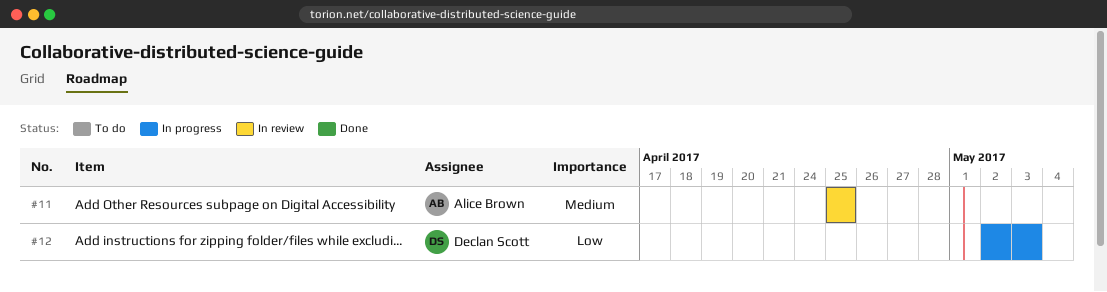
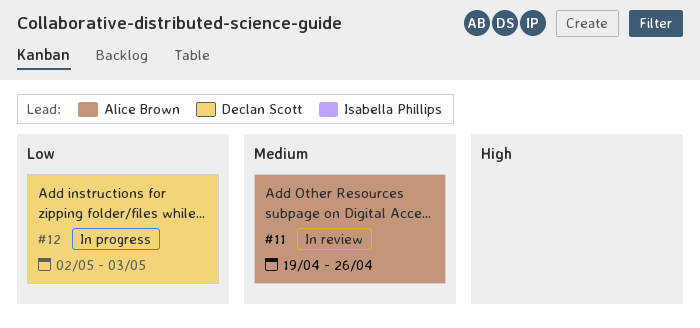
#11, start: Apr 25 -> Apr 19
#11, due: Apr 25 -> Apr 26

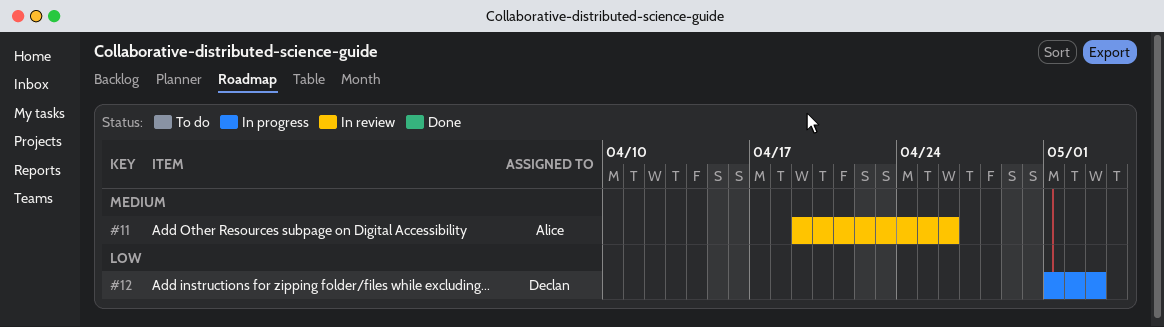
#12, start: May 2 -> May 1

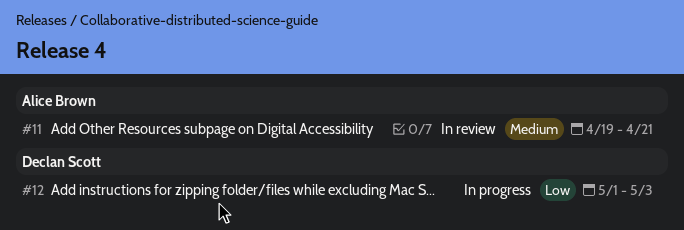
#11, due: Apr 26 -> Apr 21

